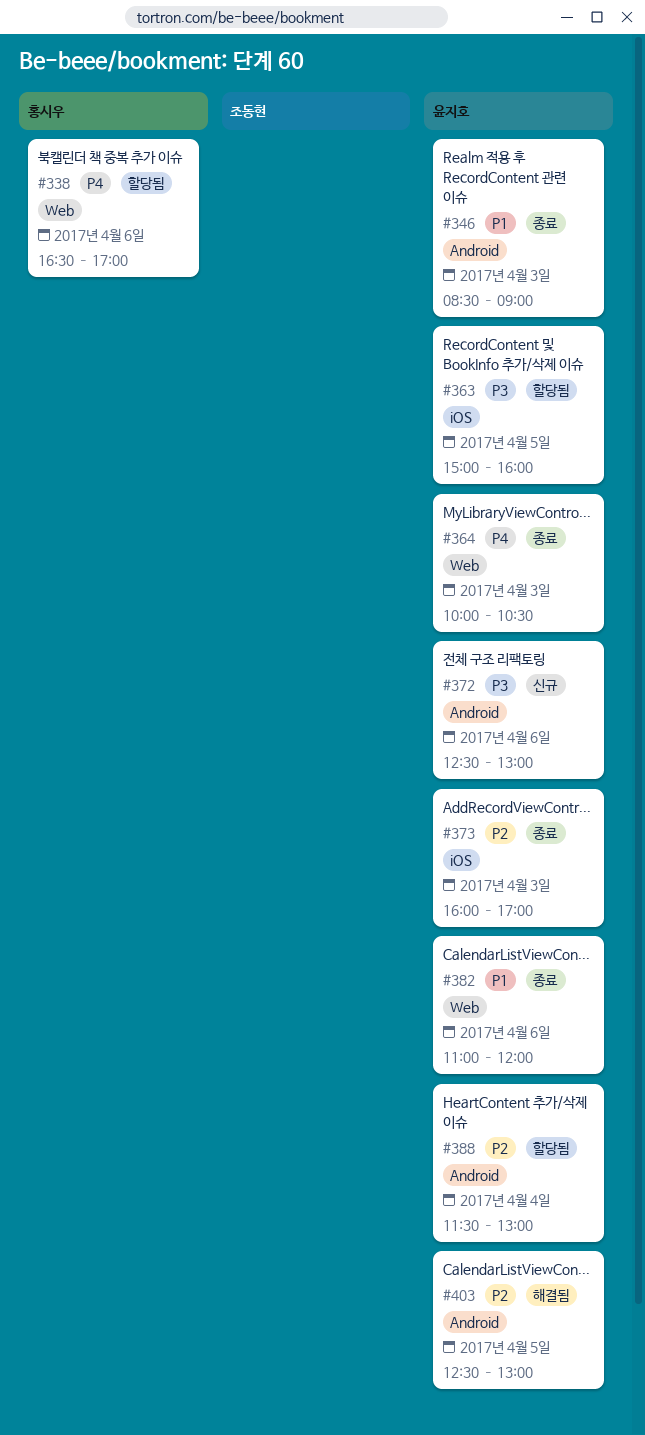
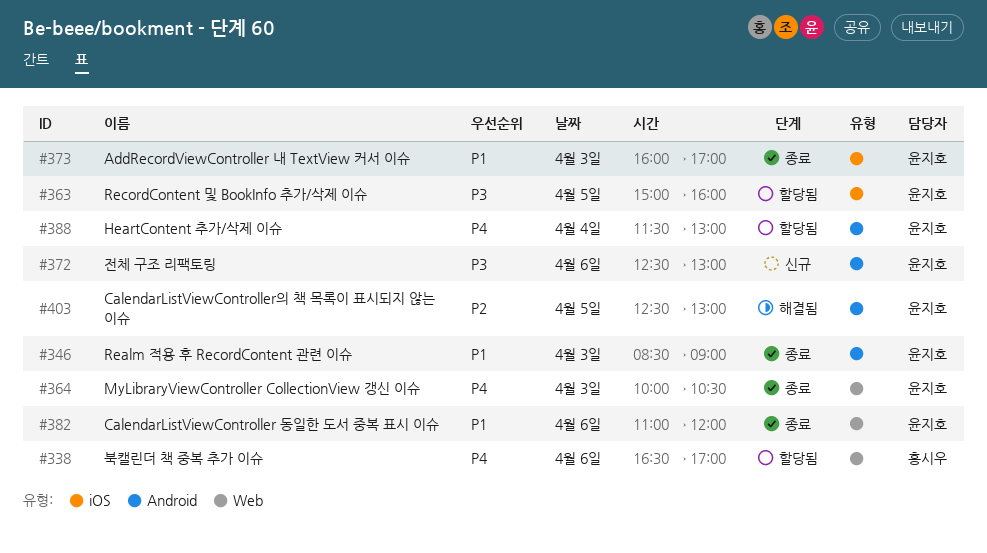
#373, priority: P2 -> P1
#388, priority: P2 -> P4

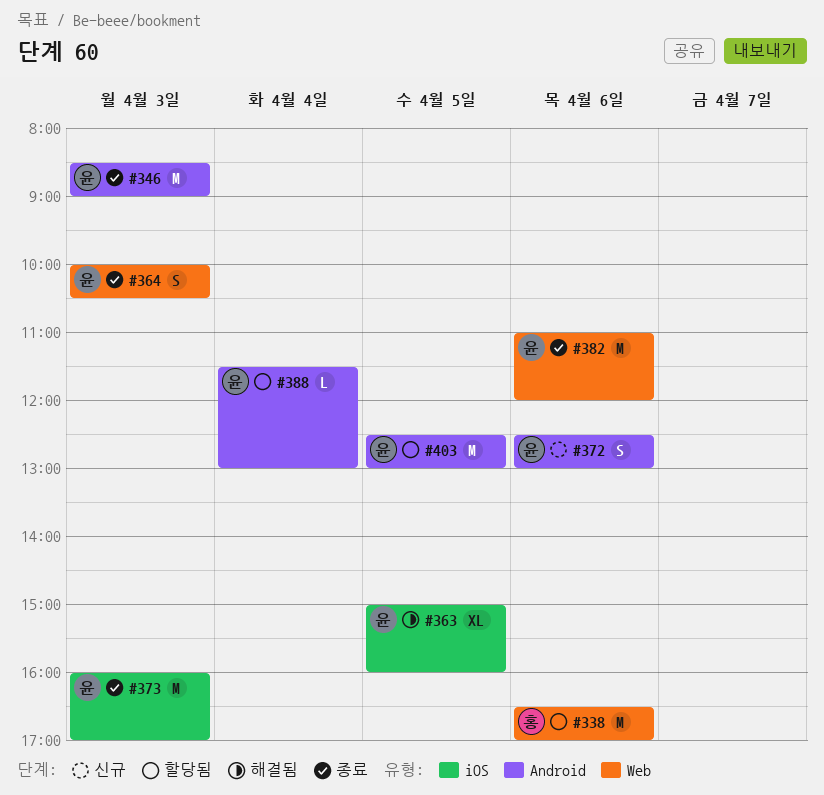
#363, status: 할당됨 -> 해결됨
#403, status: 해결됨 -> 할당됨

